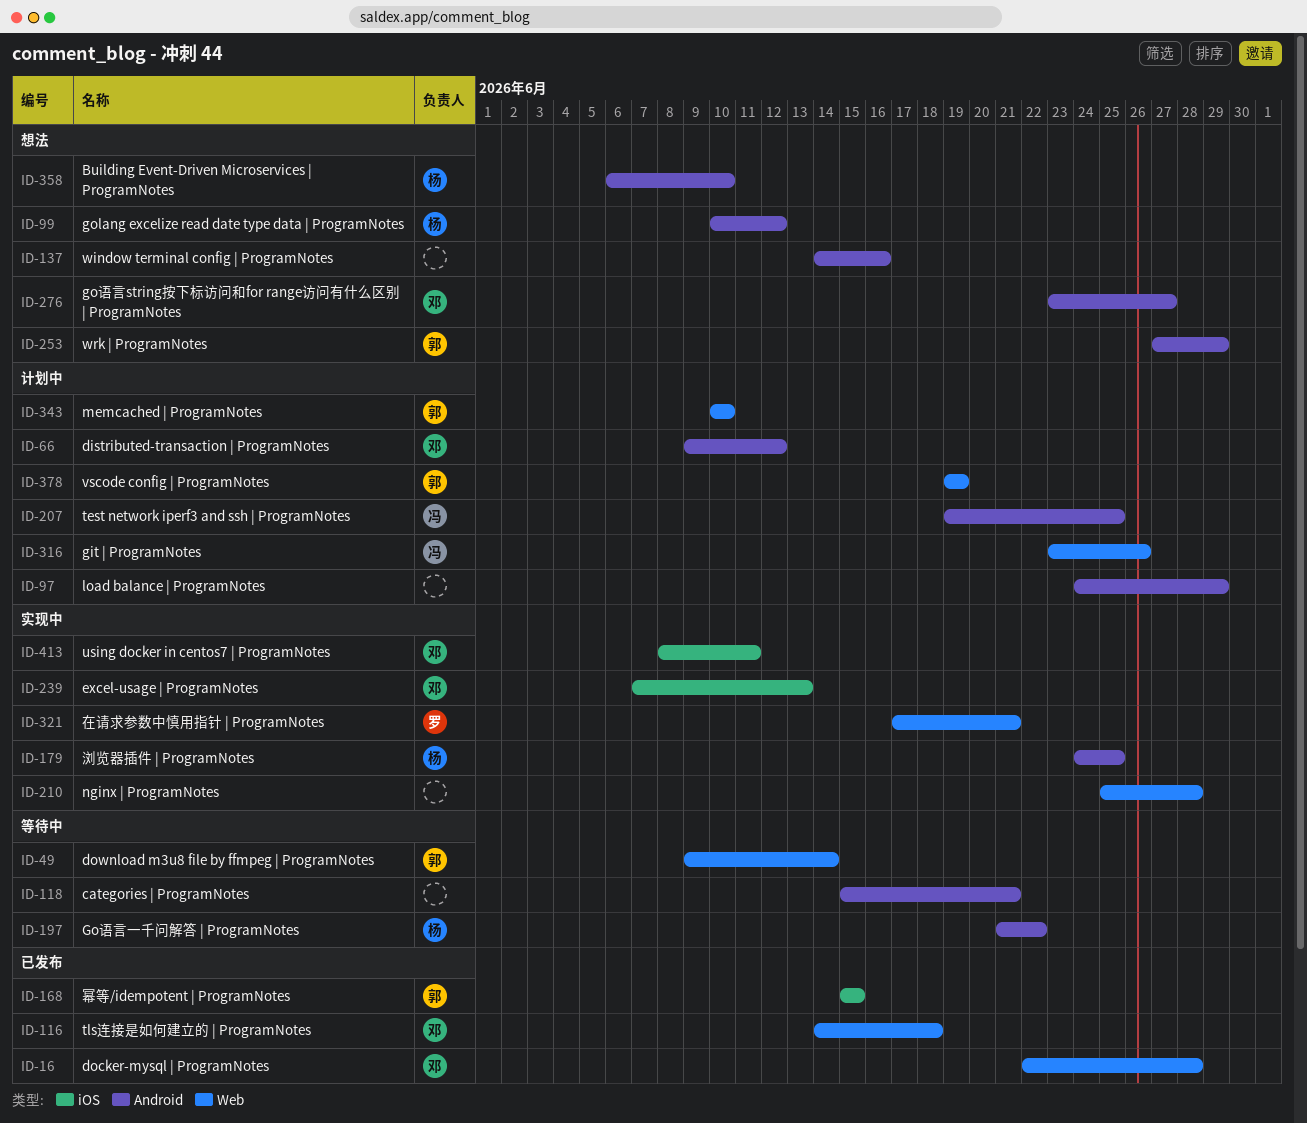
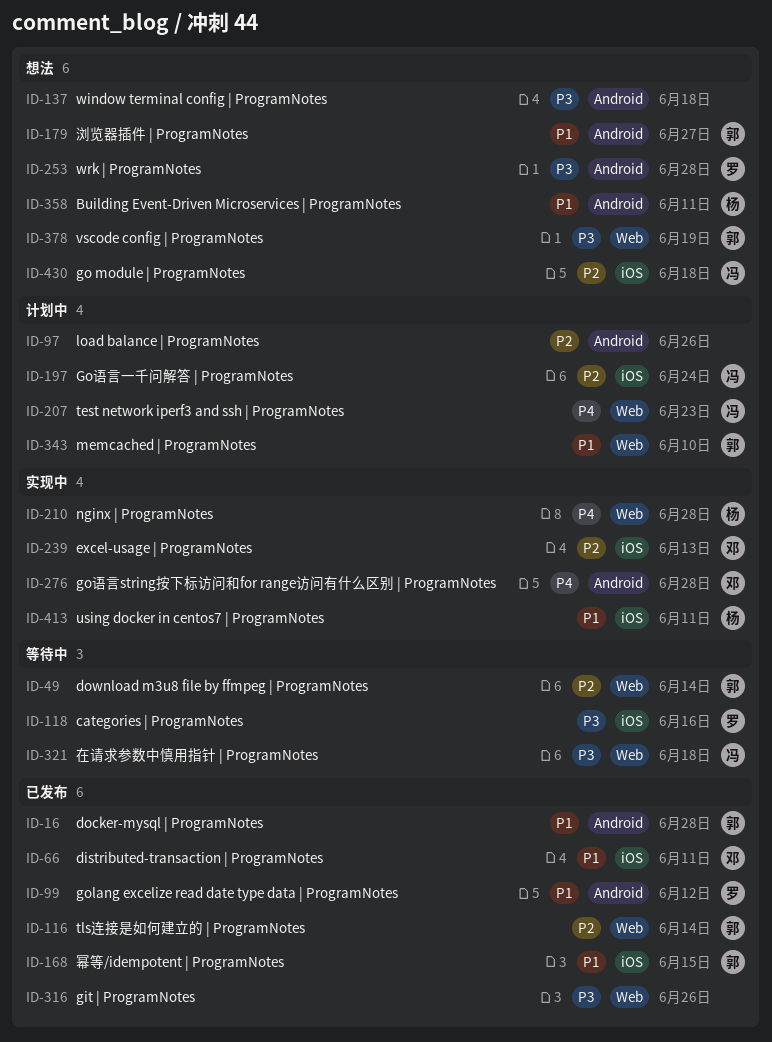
ID-16, owner: 邓 -> 郭
ID-16, label: Web -> Android
ID-66, status: 计划中 -> 已发布
ID-66, label: Android -> iOS
ID-66, due: Jun 12 -> Jun 11
ID-97, due: Jun 29 -> Jun 26
ID-99, status: 想法 -> 已发布
ID-99, owner: 杨 -> 罗
ID-116, owner: 邓 -> 郭
ID-116, due: Jun 18 -> Jun 14
ID-118, owner: none -> 罗
ID-118, label: Android -> iOS
ID-118, due: Jun 21 -> Jun 16
ID-137, due: Jun 16 -> Jun 18
ID-179, status: 实现中 -> 想法
ID-179, owner: 杨 -> 郭
ID-179, due: Jun 25 -> Jun 27
ID-197, status: 等待中 -> 计划中
ID-197, owner: 杨 -> 冯
ID-197, label: Android -> iOS
ID-197, due: Jun 22 -> Jun 24
ID-207, label: Android -> Web
ID-207, due: Jun 25 -> Jun 23
ID-210, owner: none -> 杨
ID-253, owner: 郭 -> 罗
ID-253, due: Jun 29 -> Jun 28
ID-276, status: 想法 -> 实现中
ID-276, due: Jun 27 -> Jun 28
ID-316, status: 计划中 -> 已发布
ID-316, owner: 冯 -> none
ID-321, status: 实现中 -> 等待中
ID-321, owner: 罗 -> 冯
ID-321, due: Jun 21 -> Jun 18
ID-358, due: Jun 10 -> Jun 11
ID-378, status: 计划中 -> 想法
ID-413, owner: 邓 -> 杨
ID-430: none -> present

